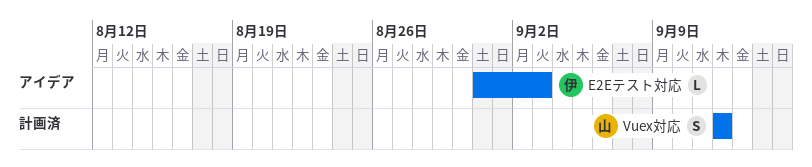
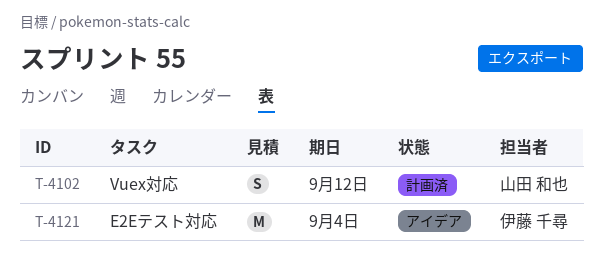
E2Eテスト対応, estimate: L -> M
E2Eテスト対応, due: Sep 3 -> Sep 4

